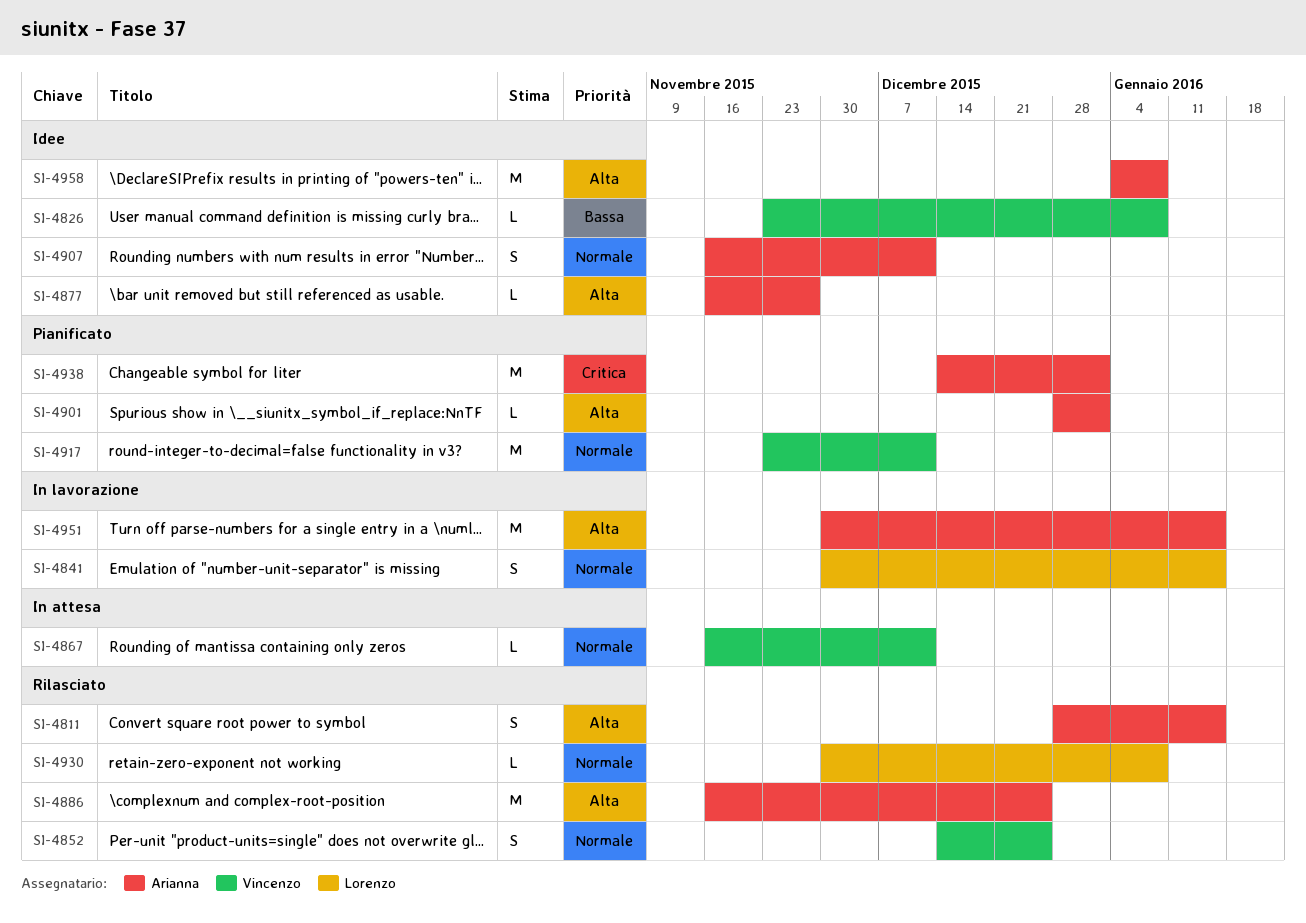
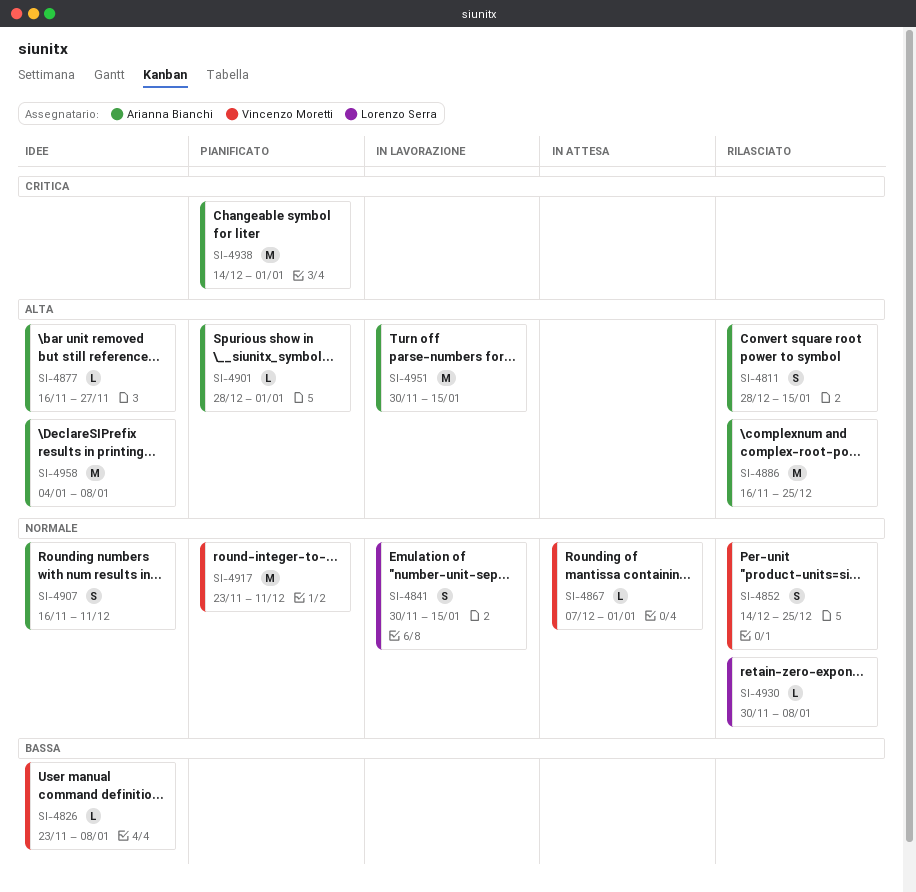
SI-4867, start: Nov 16 -> Dec 7
SI-4867, due: Dec 11 -> Jan 1

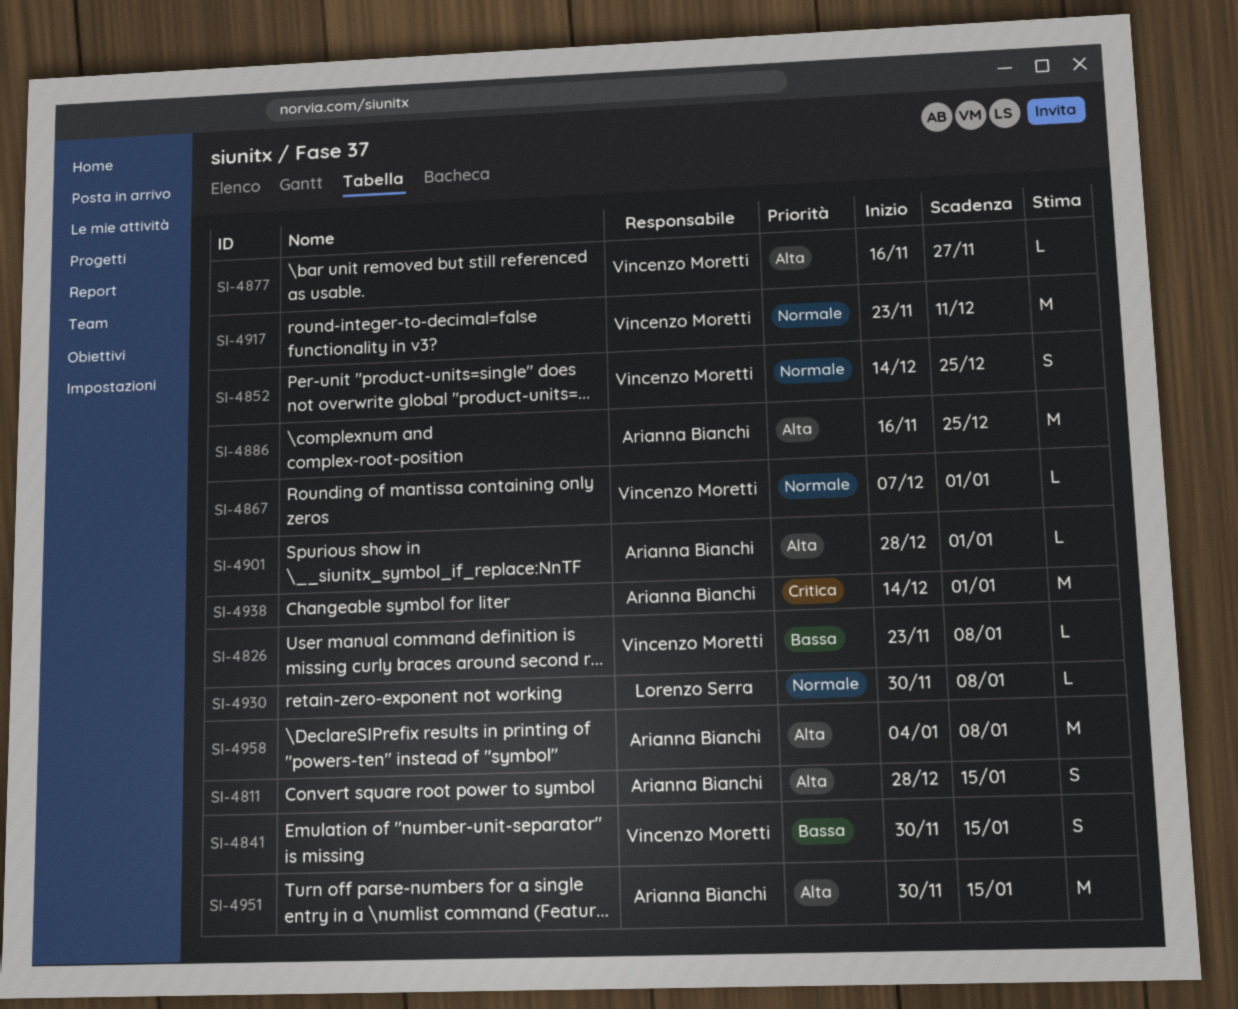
SI-4841, owner: Lorenzo Serra -> Vincenzo Moretti
SI-4841, priority: Normale -> Bassa
SI-4877, owner: Arianna Bianchi -> Vincenzo Moretti
SI-4907: present -> none

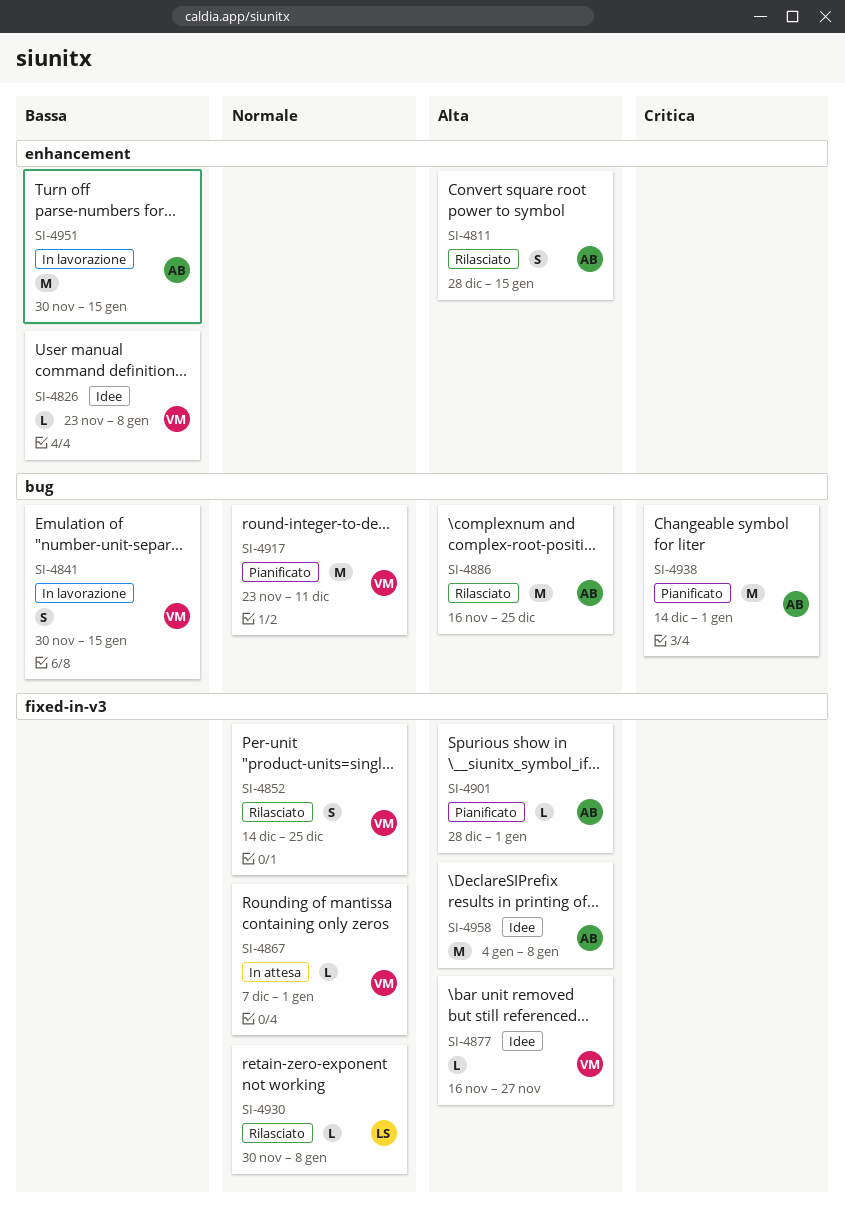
SI-4951, priority: Alta -> Bassa

